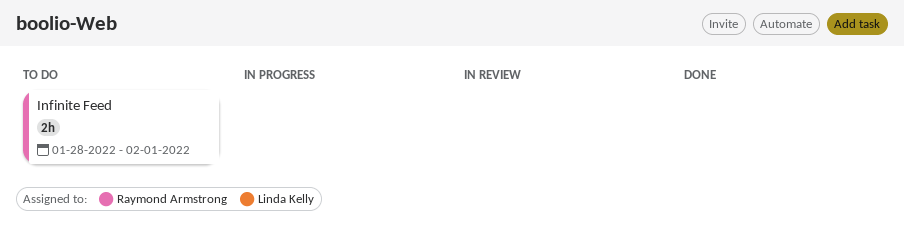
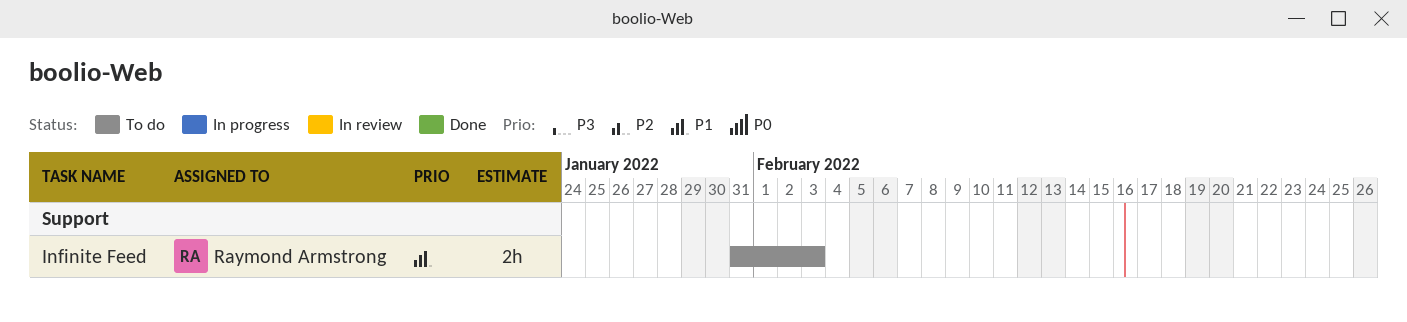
Infinite Feed, start: Jan 28 -> Jan 31
Infinite Feed, due: Feb 1 -> Feb 3

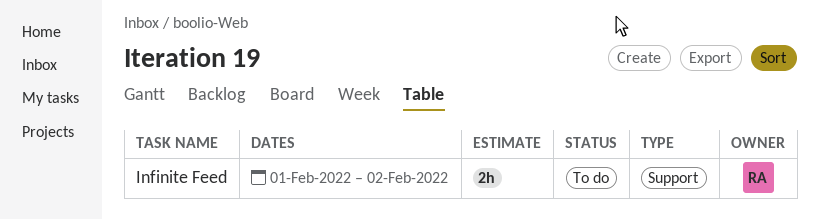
Infinite Feed, start: Jan 31 -> Feb 1
Infinite Feed, due: Feb 3 -> Feb 2

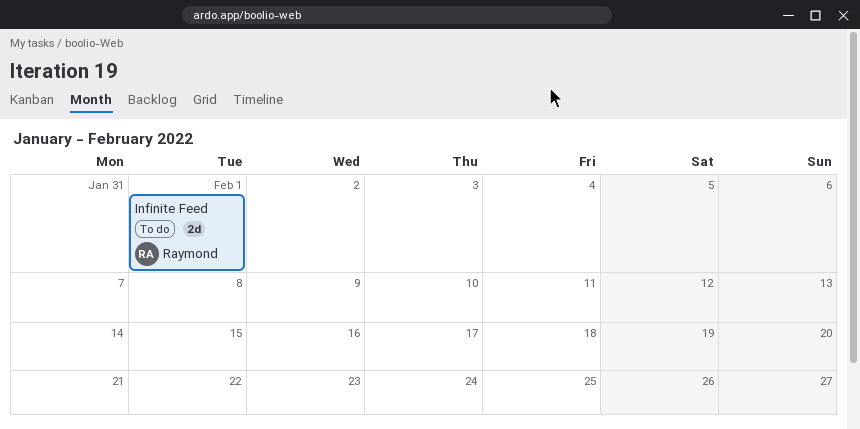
Infinite Feed, estimate: 2h -> 2d
Infinite Feed, due: Feb 2 -> Feb 1

